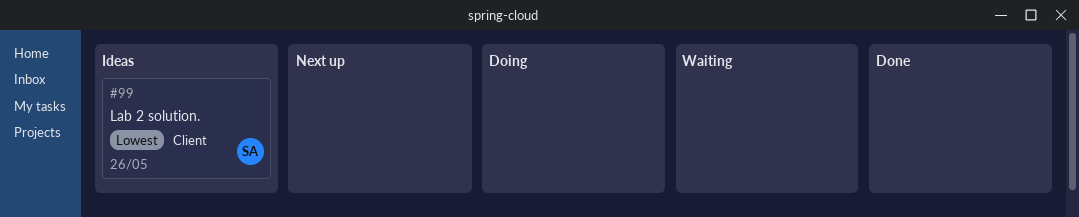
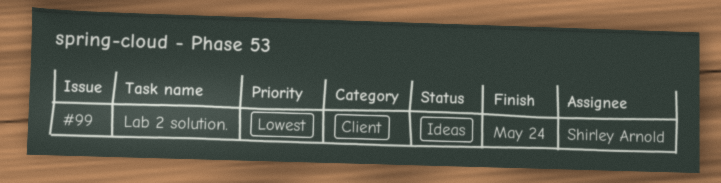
#99, due: May 26 -> May 24

